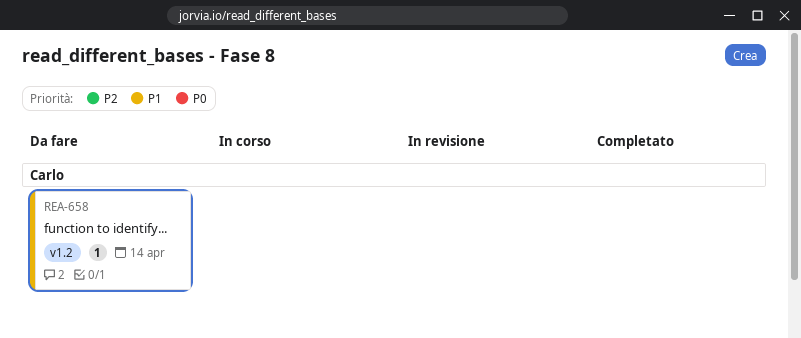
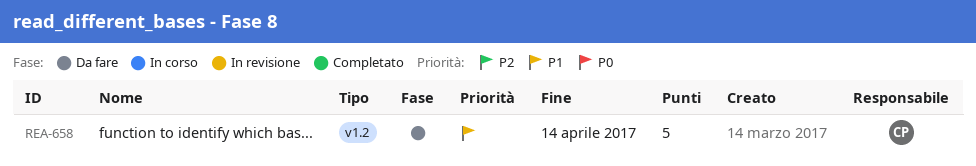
REA-658, estimate: 1 -> 5

